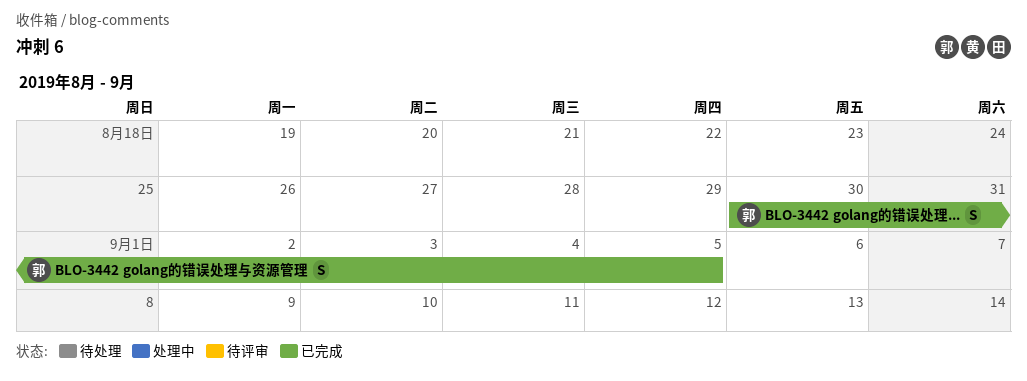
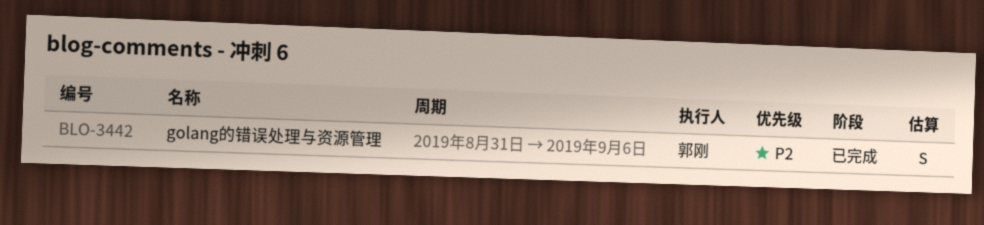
BLO-3442, start: Aug 30 -> Aug 31
BLO-3442, due: Sep 5 -> Sep 6

